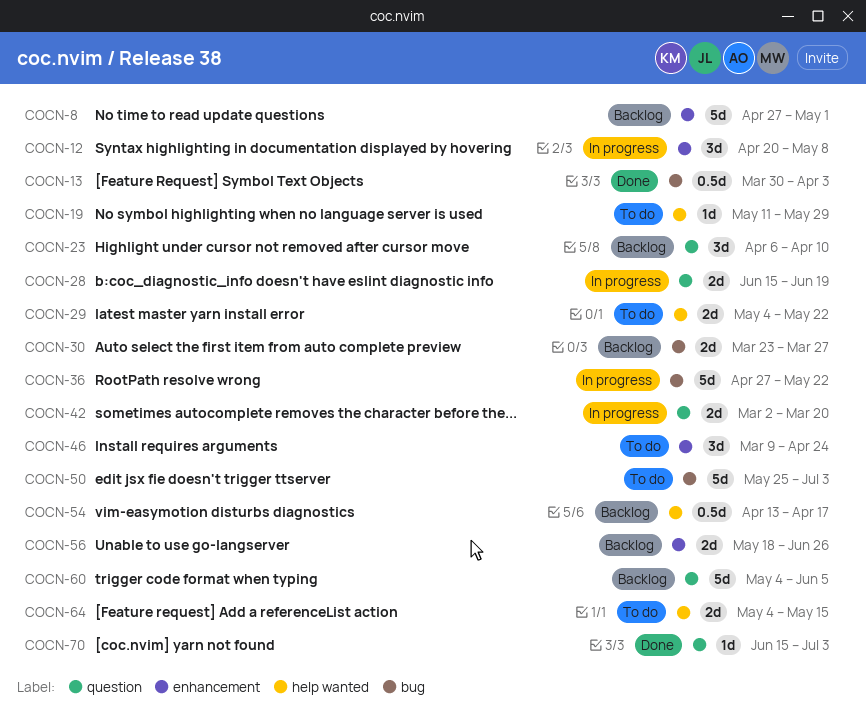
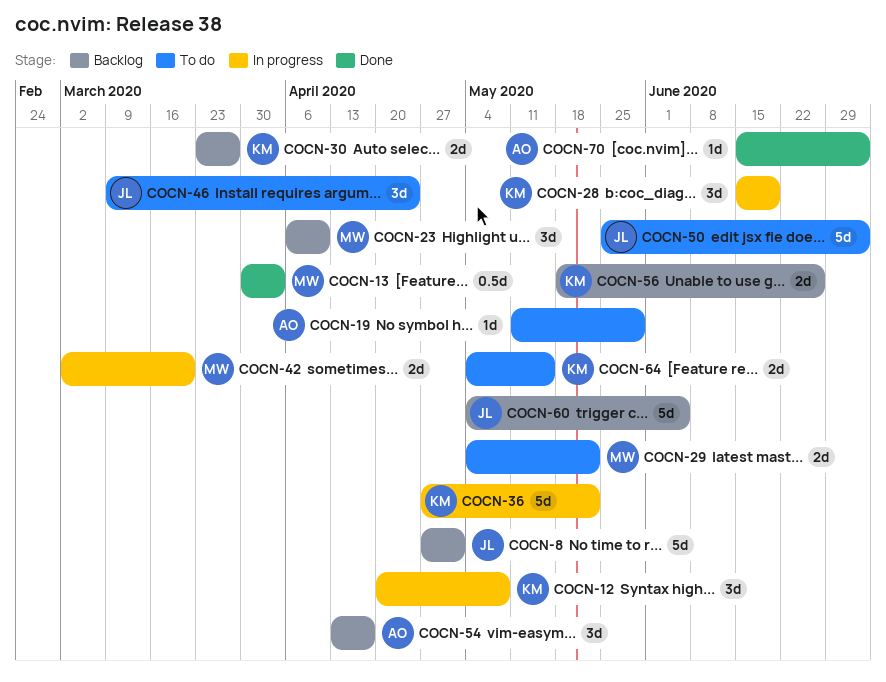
COCN-28, estimate: 2d -> 3d
COCN-54, estimate: 0.5d -> 3d

